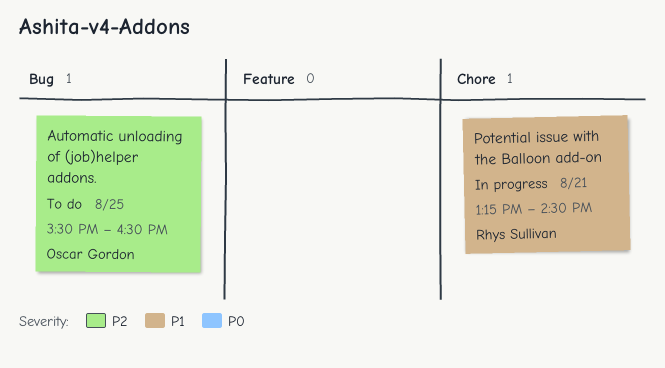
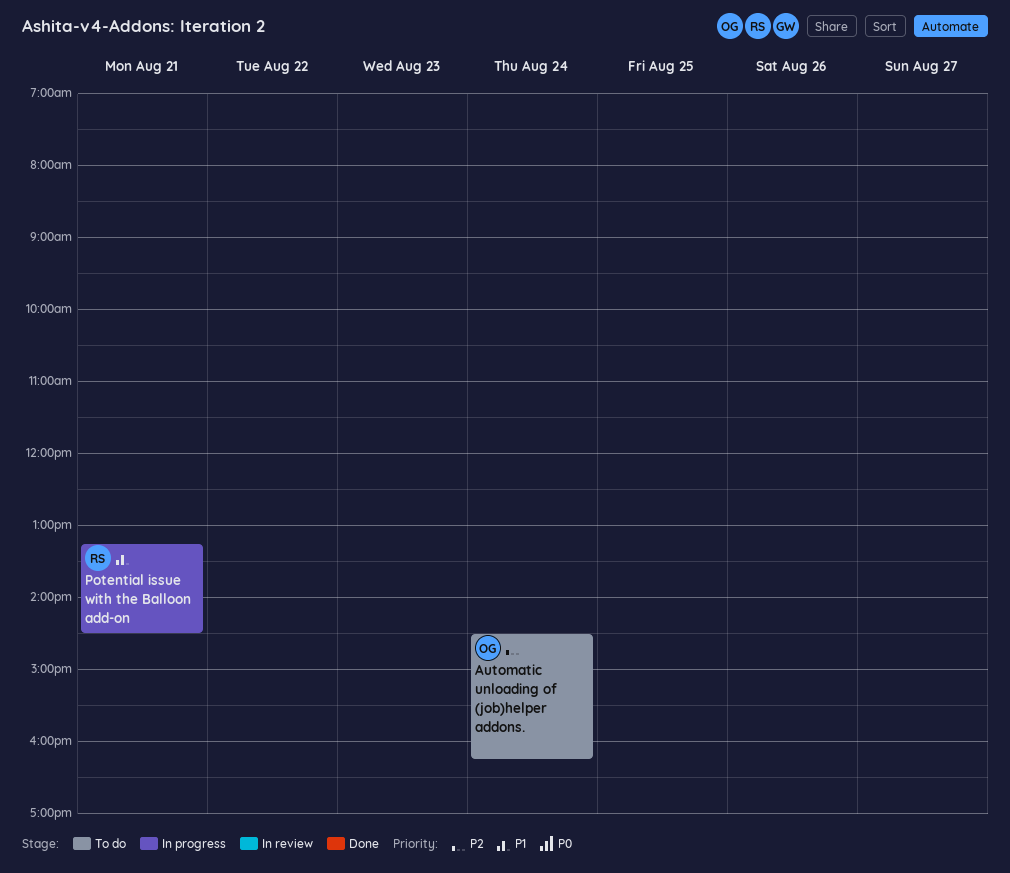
Automatic unloading of (job)helper addons., day: Aug 25 -> Aug 24
Automatic unloading of (job)helper addons., begins: 15:30 -> 14:30
Automatic unloading of (job)helper addons., ends: 16:30 -> 16:15

